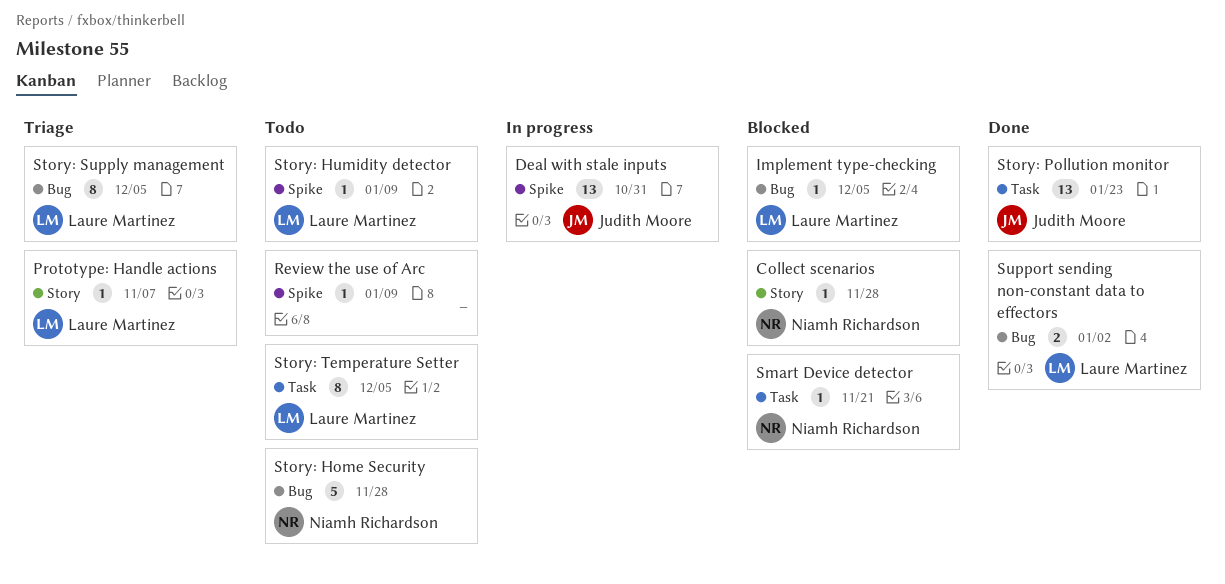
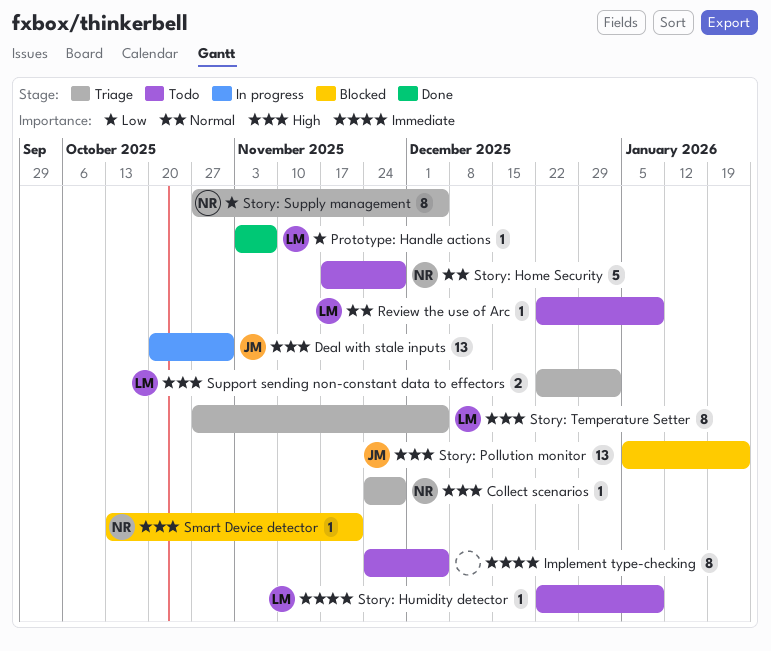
Collect scenarios, status: Blocked -> Triage
Implement type-checking, status: Blocked -> Todo
Implement type-checking, owner: Laure Martinez -> none
Implement type-checking, estimate: 1 -> 8
Prototype: Handle actions, status: Triage -> Done
Review the use of Arc, owner: none -> Laure Martinez
Story: Pollution monitor, status: Done -> Blocked
Story: Supply management, owner: Laure Martinez -> Niamh Richardson
Story: Temperature Setter, status: Todo -> Triage
Support sending non-constant data to effectors, status: Done -> Triage

